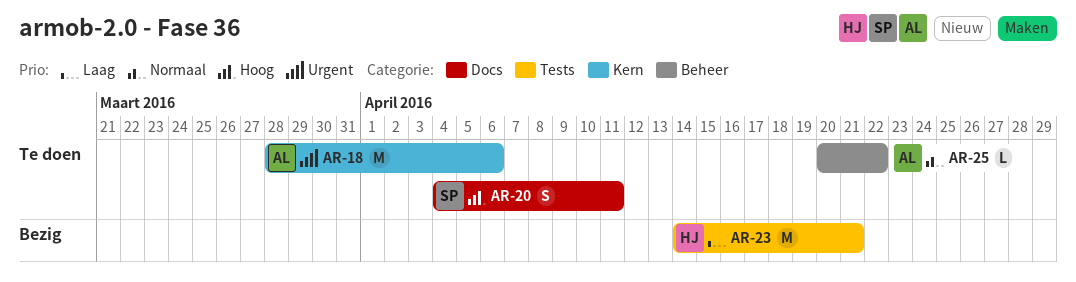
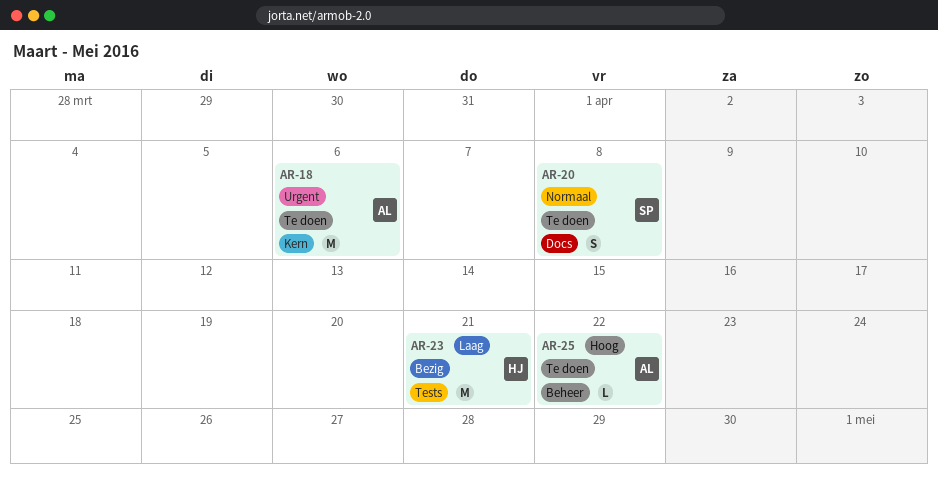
AR-20, priority: Hoog -> Normaal
AR-20, due: Apr 11 -> Apr 8
AR-25, priority: Normaal -> Hoog

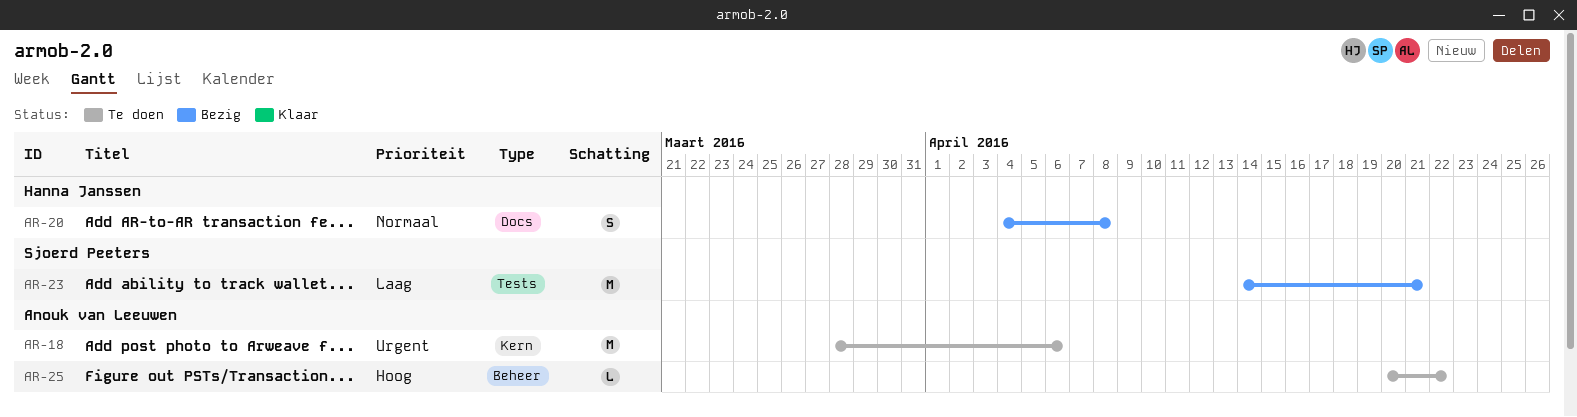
AR-20, status: Te doen -> Bezig
AR-20, owner: Sjoerd Peeters -> Hanna Janssen
AR-23, owner: Hanna Janssen -> Sjoerd Peeters

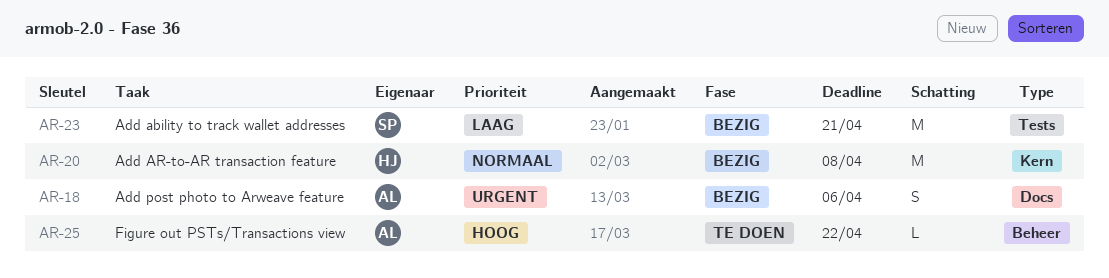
AR-18, status: Te doen -> Bezig
AR-18, label: Kern -> Docs
AR-18, estimate: M -> S
AR-20, label: Docs -> Kern
AR-20, estimate: S -> M

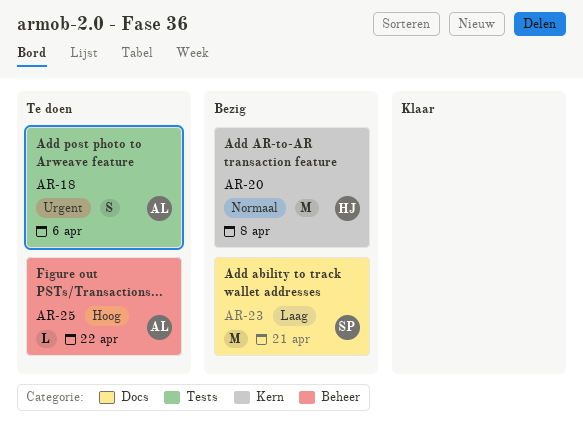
AR-18, status: Bezig -> Te doen
AR-18, label: Docs -> Tests
AR-23, label: Tests -> Docs

